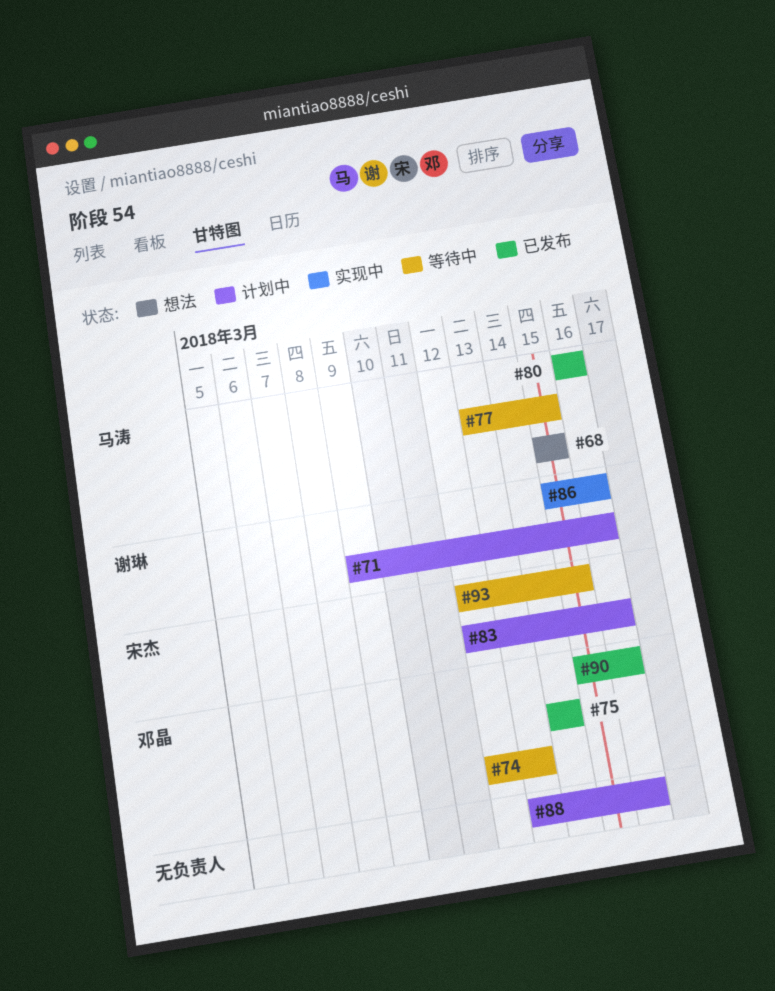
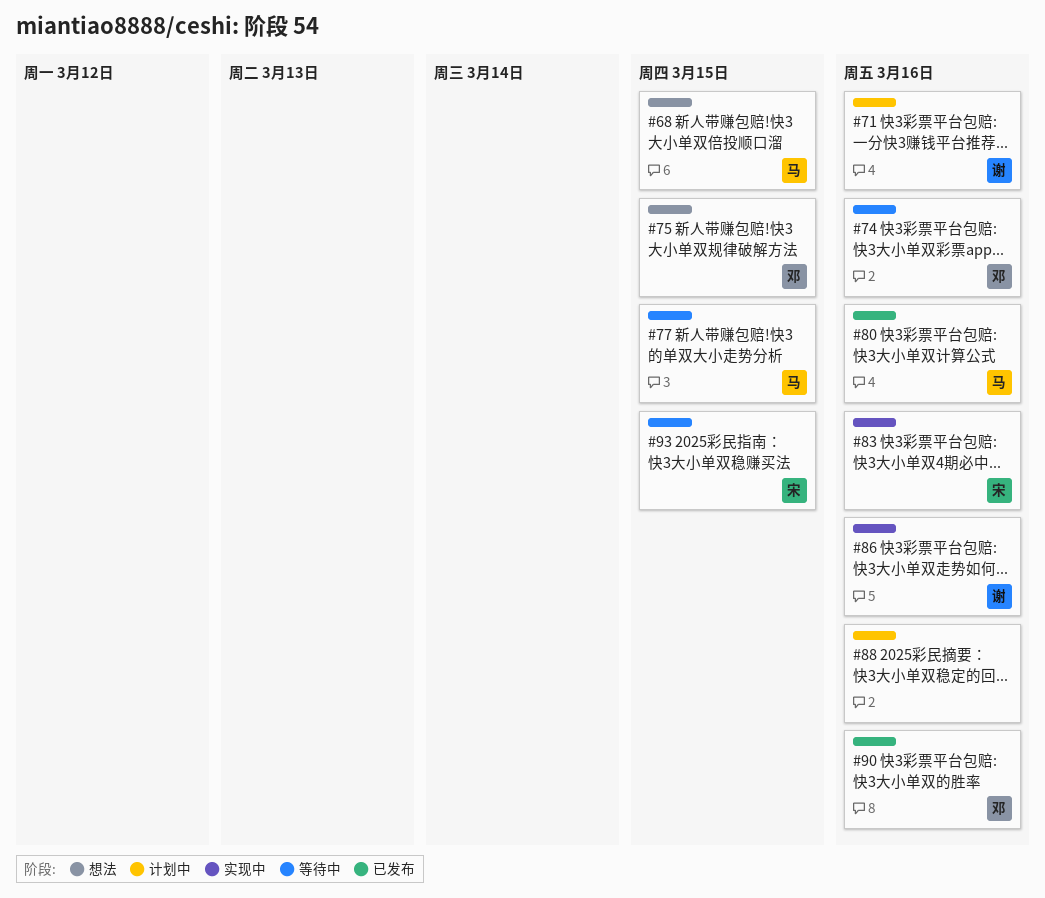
#74, due: Mar 13 -> Mar 16
#75, status: 已发布 -> 想法
#75, due: Mar 14 -> Mar 15
#83, status: 计划中 -> 实现中

